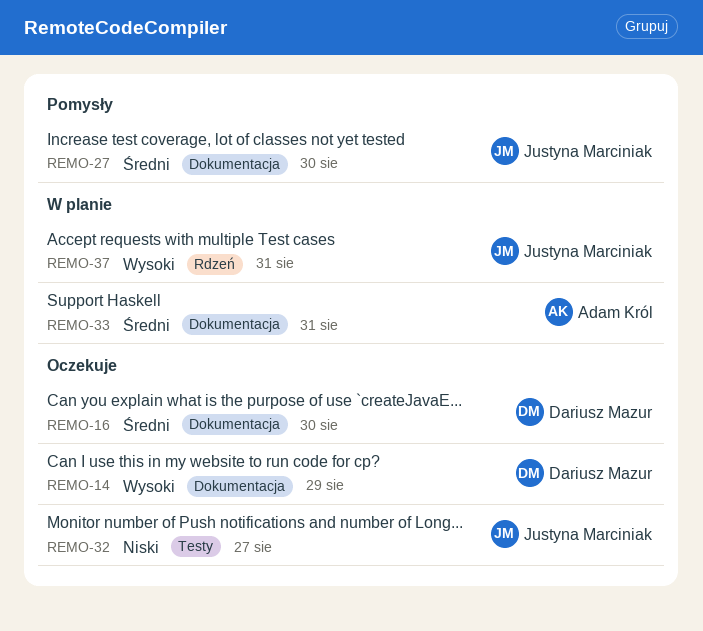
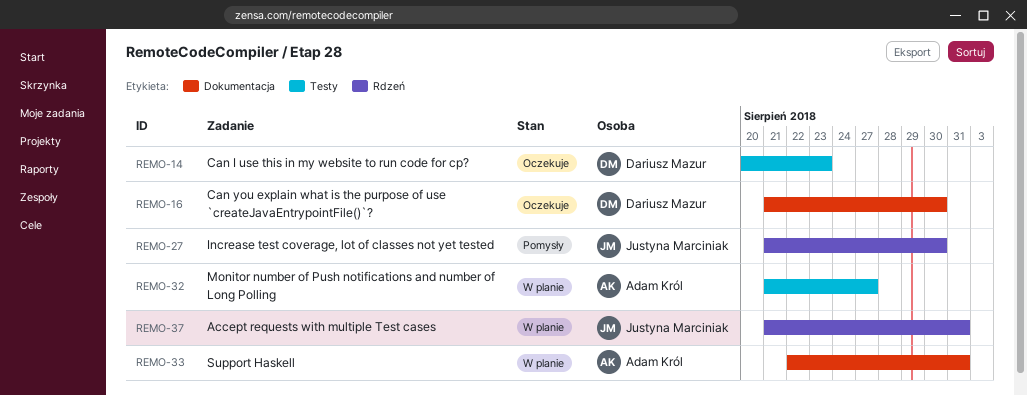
REMO-14, label: Dokumentacja -> Testy
REMO-14, due: Aug 29 -> Aug 23
REMO-27, label: Dokumentacja -> Rdzeń
REMO-32, status: Oczekuje -> W planie
REMO-32, owner: Justyna Marciniak -> Adam Król

